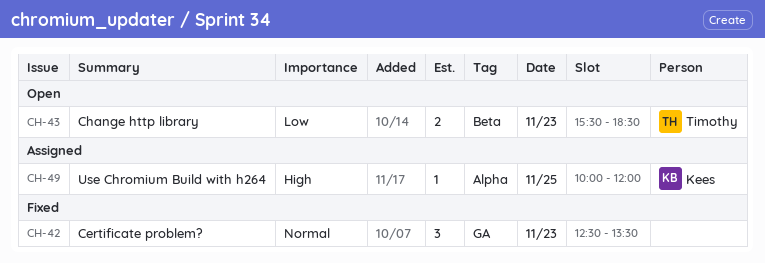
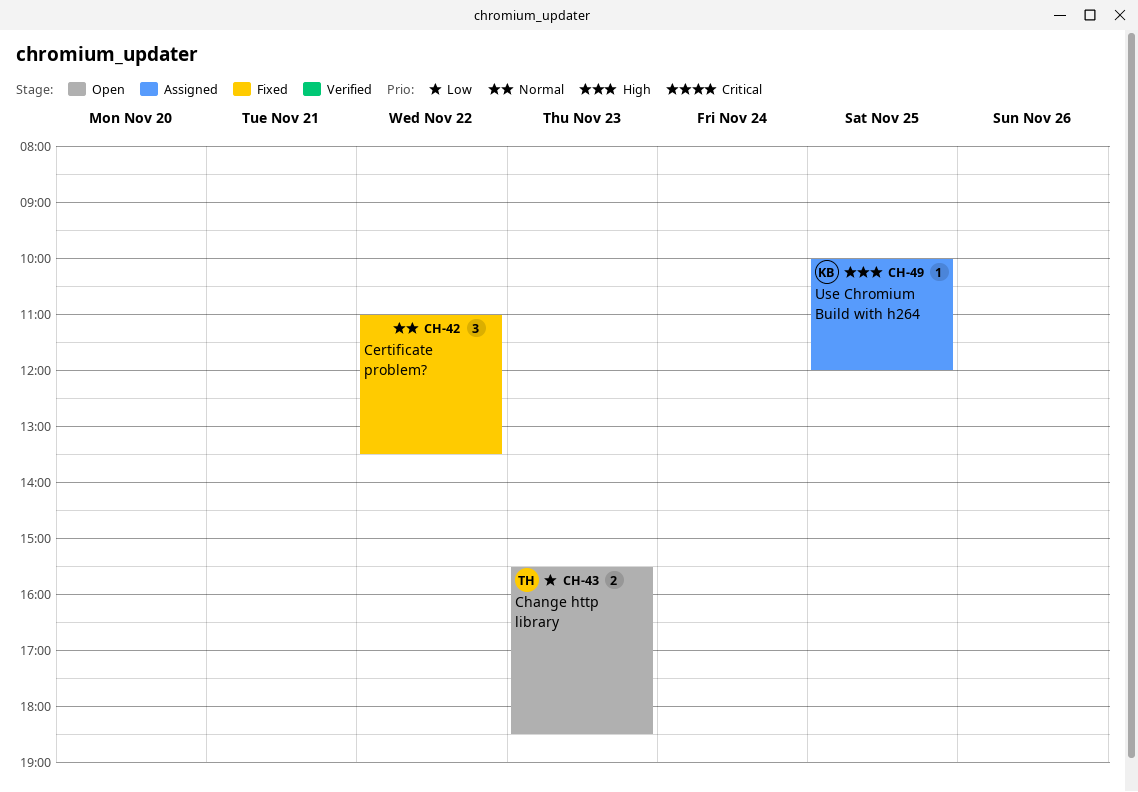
CH-42, day: Nov 23 -> Nov 22
CH-42, begins: 12:30 -> 11:00

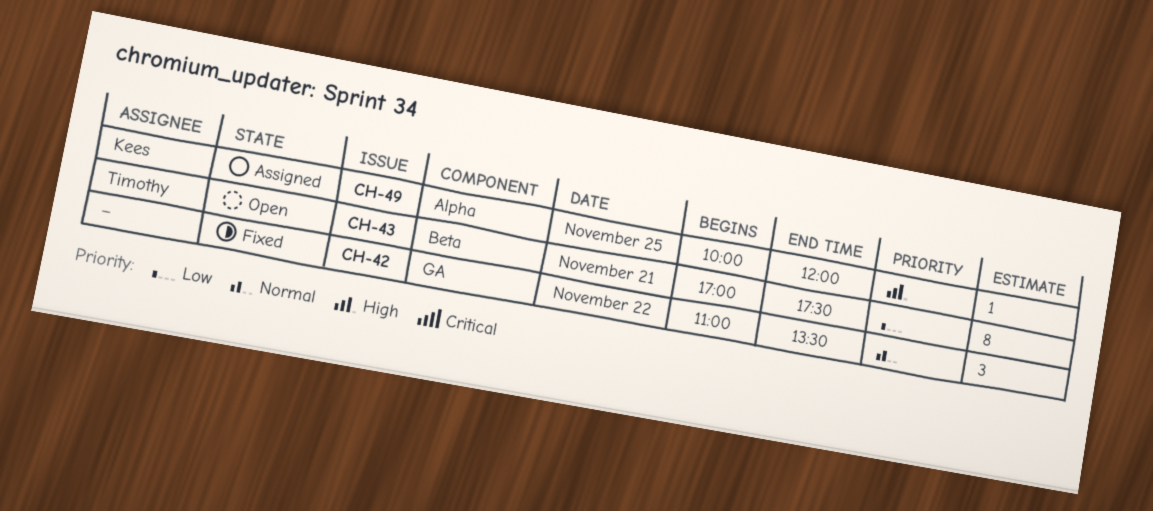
CH-43, estimate: 2 -> 8
CH-43, day: Nov 23 -> Nov 21
CH-43, begins: 15:30 -> 17:00
CH-43, ends: 18:30 -> 17:30

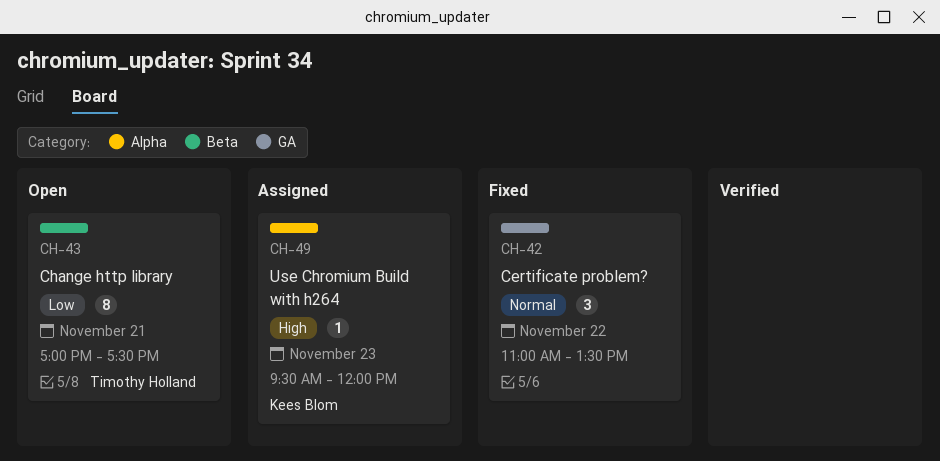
CH-49, day: Nov 25 -> Nov 23
CH-49, begins: 10:00 -> 09:30

